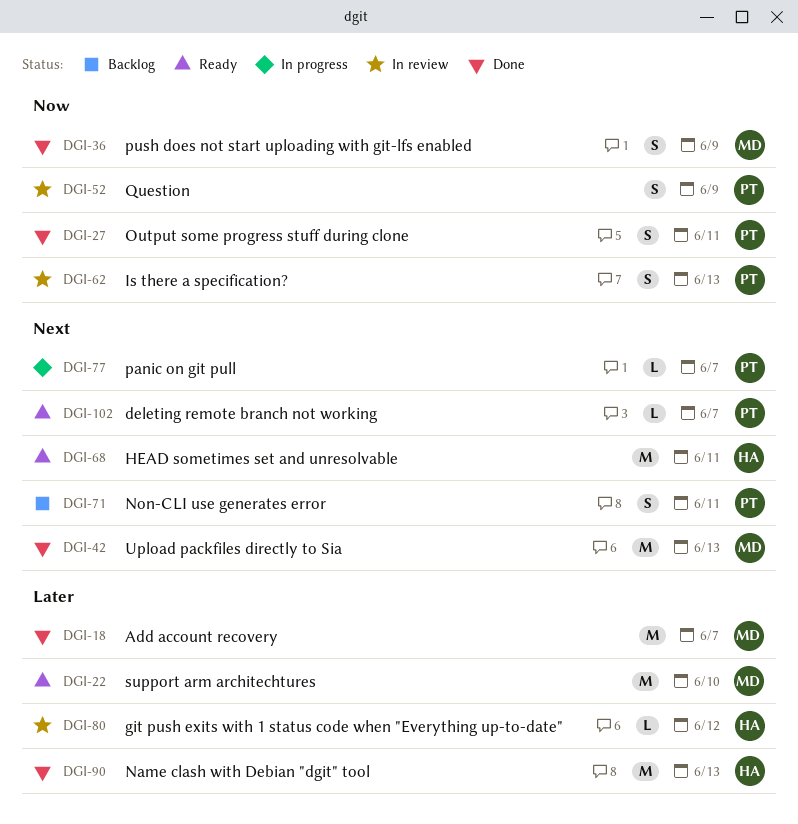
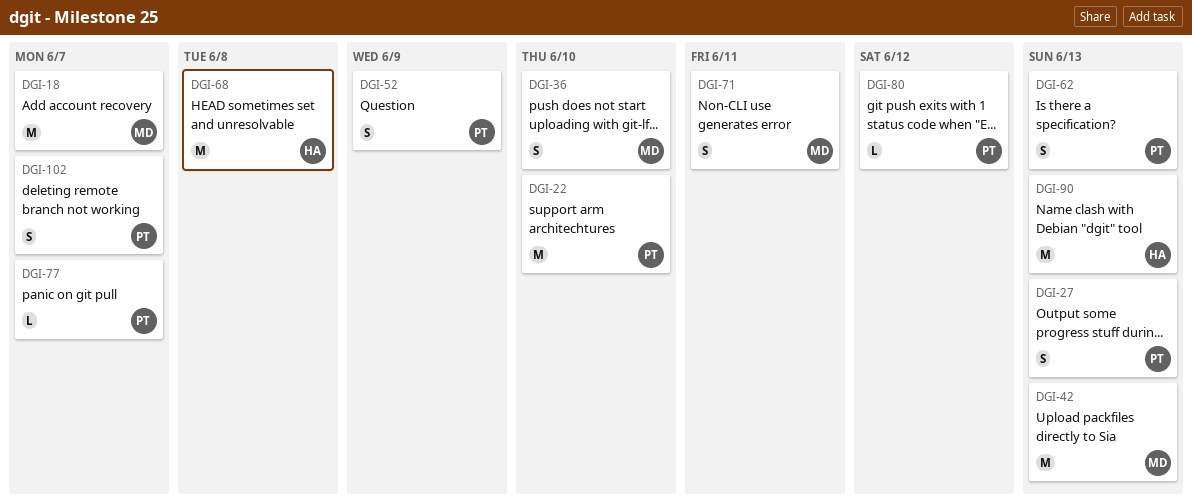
DGI-22, owner: MD -> PT
DGI-27, due: Jun 11 -> Jun 13
DGI-36, due: Jun 9 -> Jun 10
DGI-68, due: Jun 11 -> Jun 8
DGI-71, owner: PT -> MD
DGI-80, owner: HA -> PT
DGI-102, estimate: L -> S

